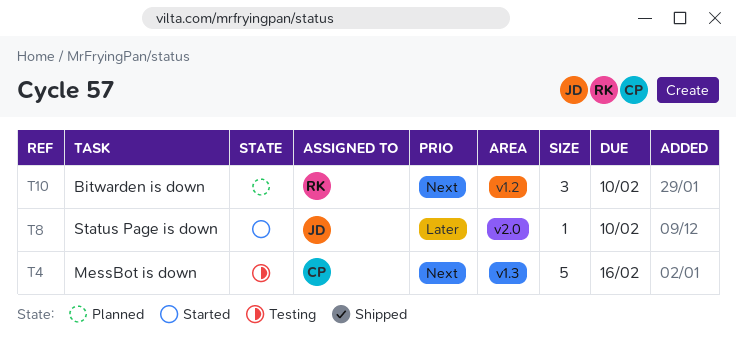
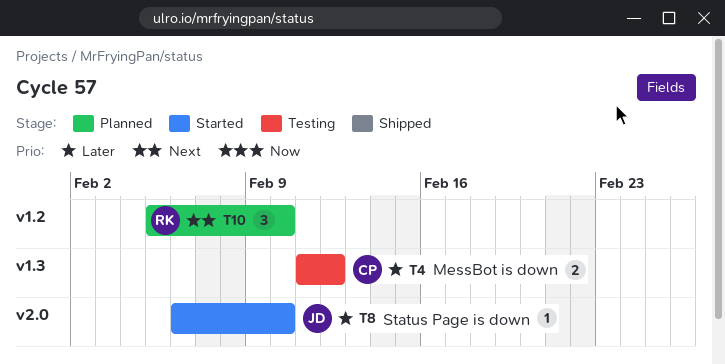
T4, priority: Next -> Later
T4, estimate: 5 -> 2
T4, due: Feb 16 -> Feb 12

